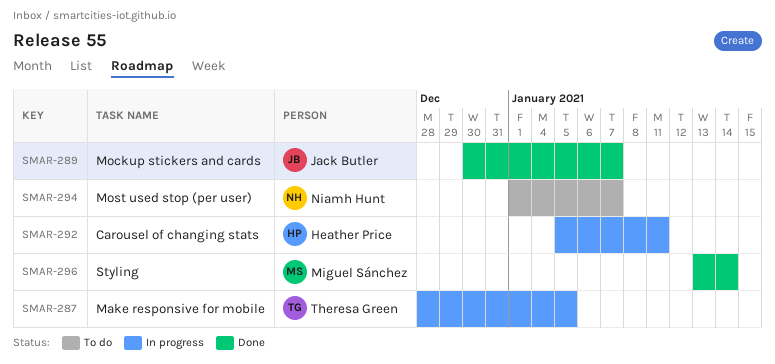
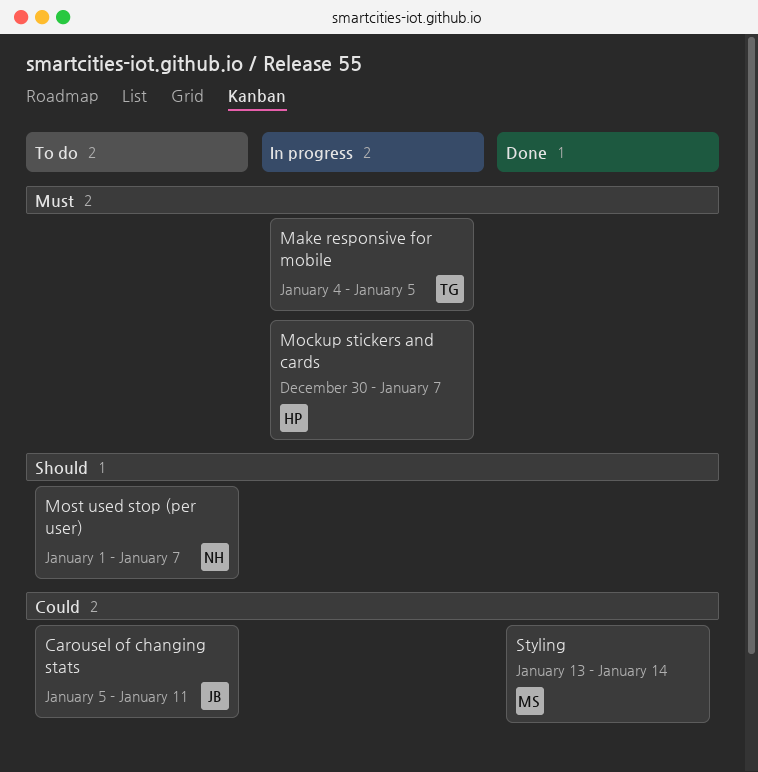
Carousel of changing stats, status: In progress -> To do
Carousel of changing stats, owner: Heather Price -> Jack Butler
Make responsive for mobile, start: Dec 28 -> Jan 4
Mockup stickers and cards, status: Done -> In progress
Mockup stickers and cards, owner: Jack Butler -> Heather Price

